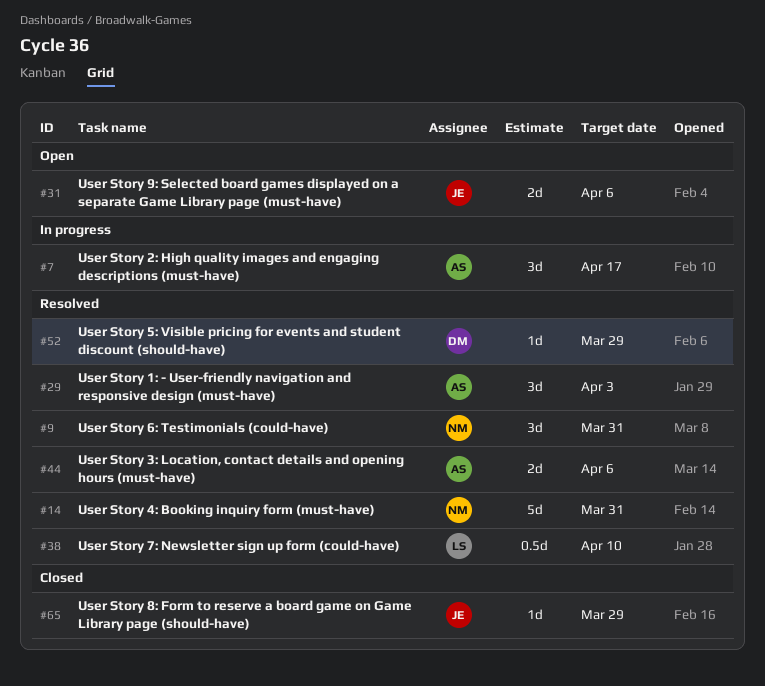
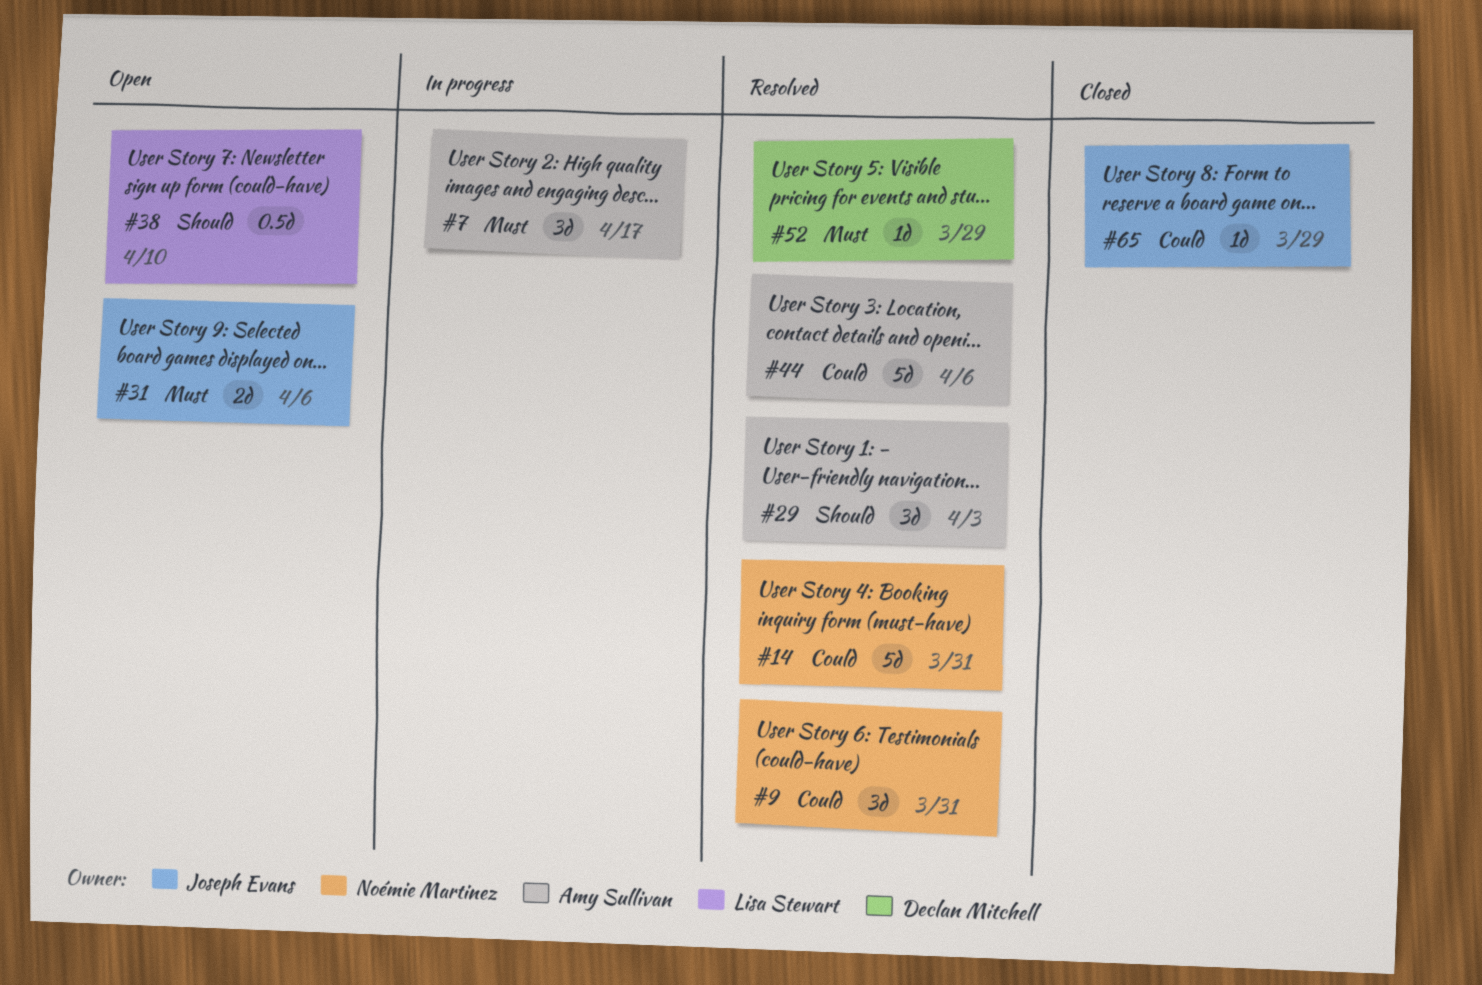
#38, status: Resolved -> Open
#44, estimate: 2d -> 5d

